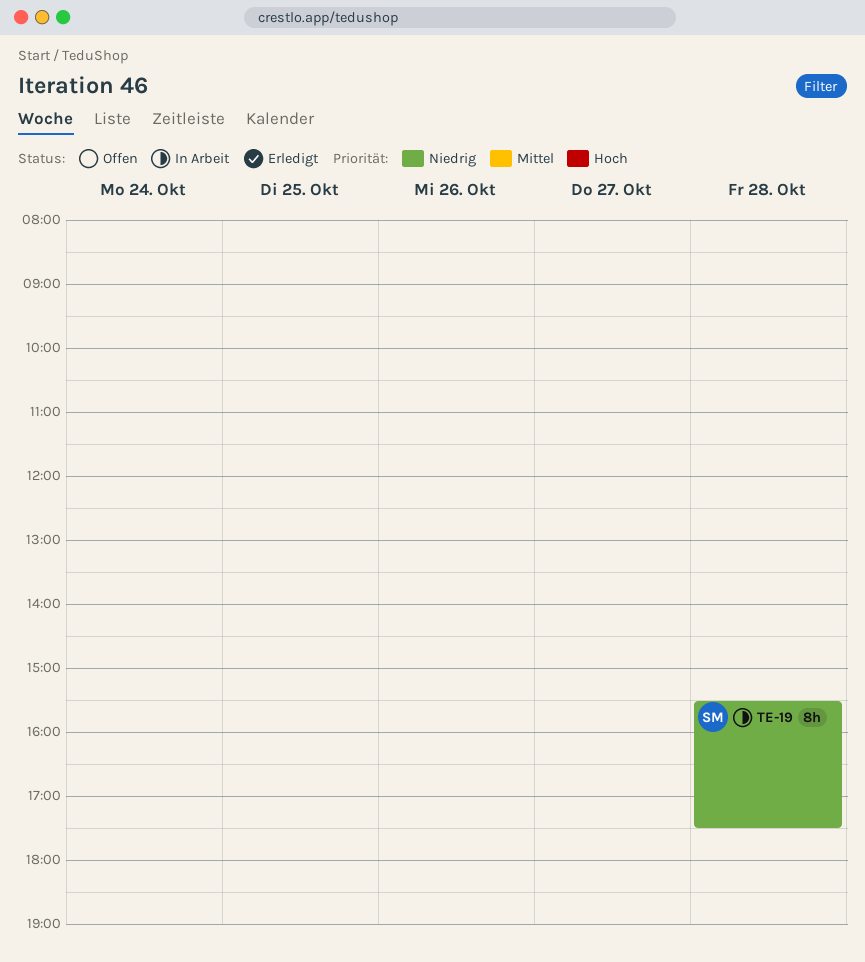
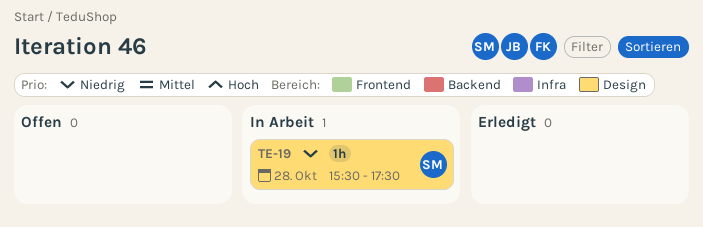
TE-19, estimate: 8h -> 1h

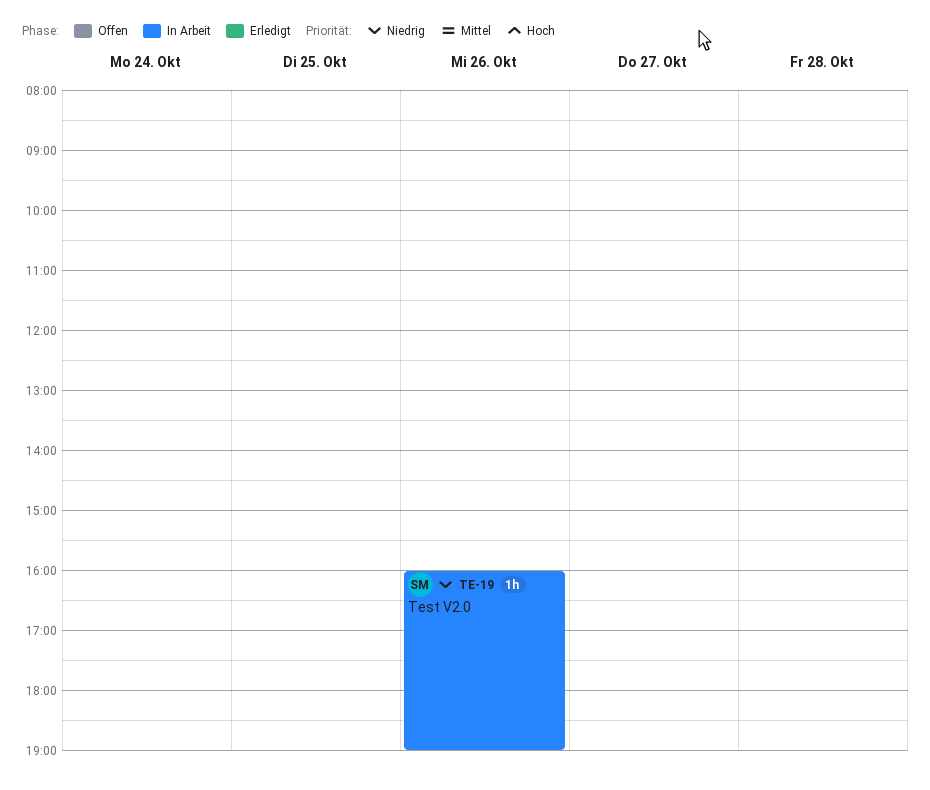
TE-19, day: Oct 28 -> Oct 26
TE-19, begins: 15:30 -> 16:00
TE-19, ends: 17:30 -> 19:00

